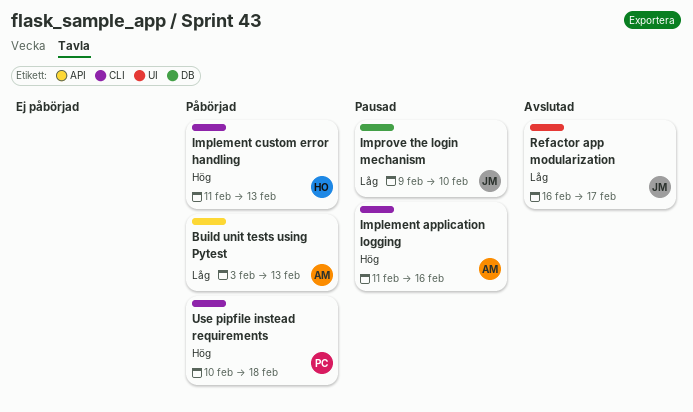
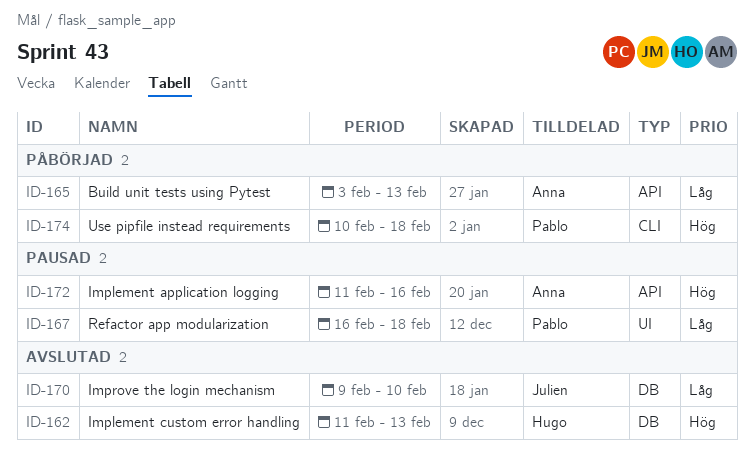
Implement application logging, label: CLI -> API
Implement custom error handling, status: Påbörjad -> Avslutad
Implement custom error handling, label: CLI -> DB
Improve the login mechanism, status: Pausad -> Avslutad
Refactor app modularization, status: Avslutad -> Pausad
Refactor app modularization, owner: Julien -> Pablo
Refactor app modularization, due: Feb 17 -> Feb 18

